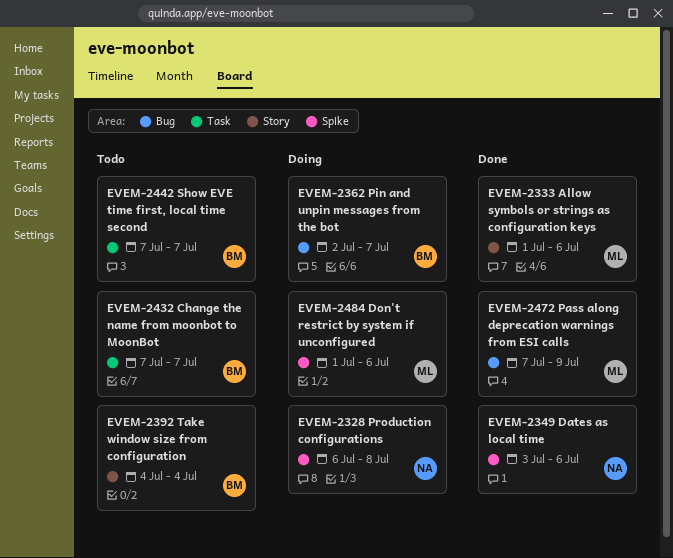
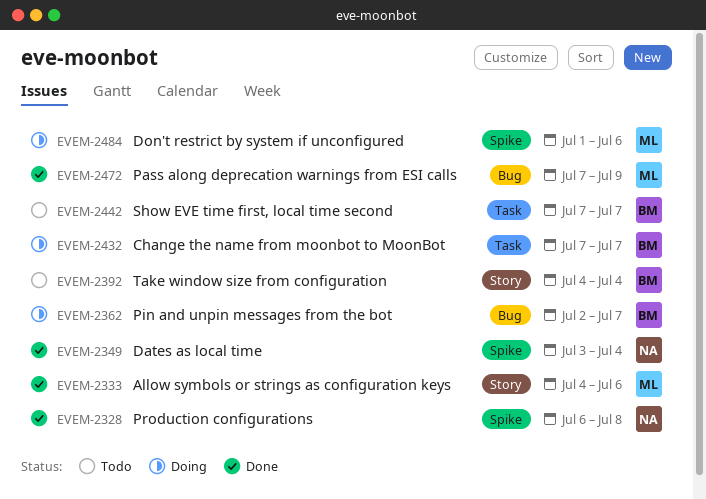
EVEM-2328, status: Doing -> Done
EVEM-2333, start: Jul 1 -> Jul 4
EVEM-2349, due: Jul 6 -> Jul 4
EVEM-2432, status: Todo -> Doing

